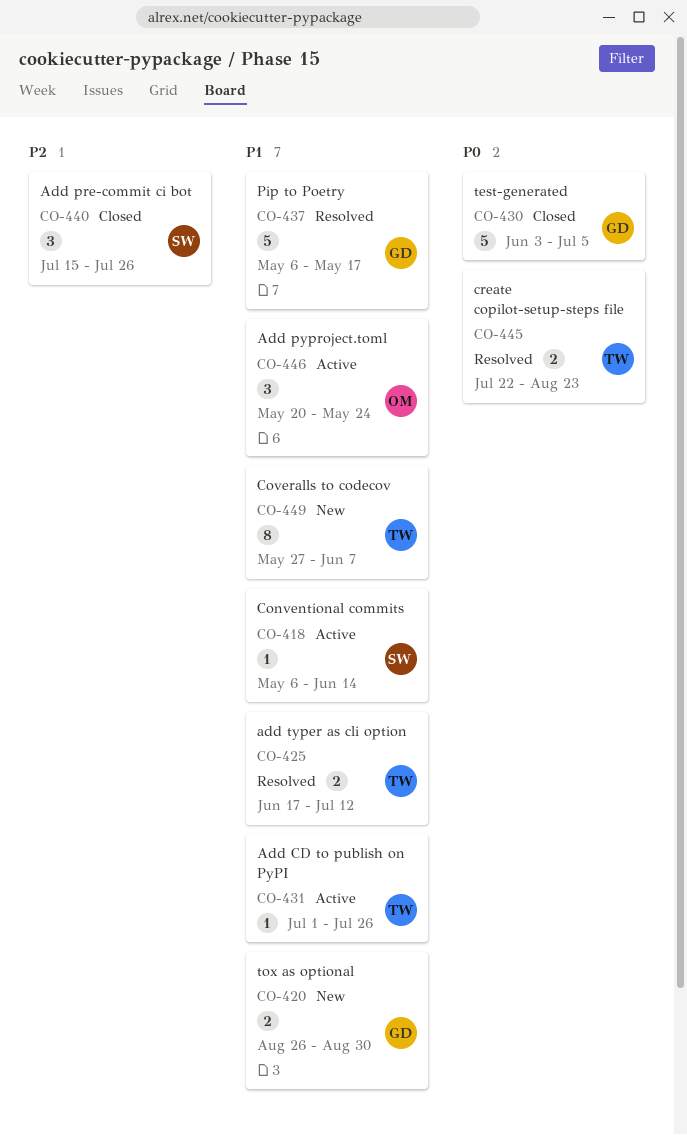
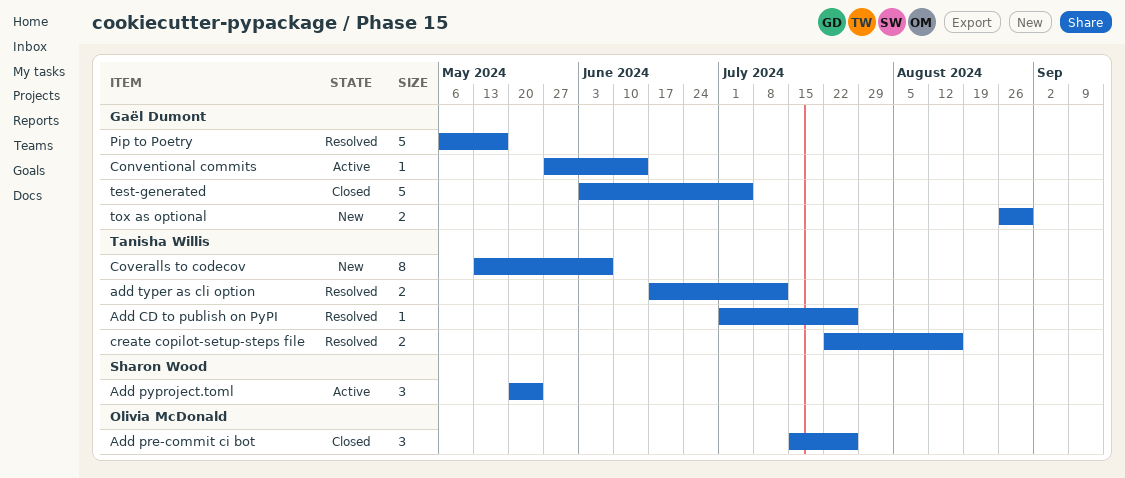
Add CD to publish on PyPI, status: Active -> Resolved
Add pre-commit ci bot, owner: Sharon Wood -> Olivia McDonald
Add pyproject.toml, owner: Olivia McDonald -> Sharon Wood
Conventional commits, owner: Sharon Wood -> Gaël Dumont
Conventional commits, start: May 6 -> May 27
Coveralls to codecov, start: May 27 -> May 13
create copilot-setup-steps file, due: Aug 23 -> Aug 16

